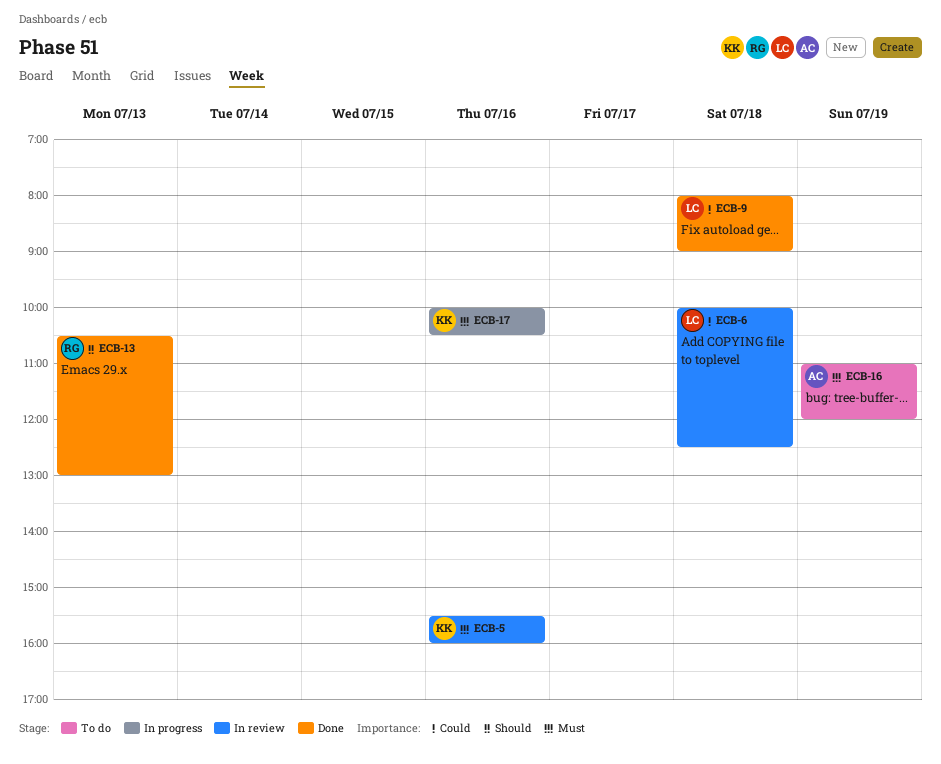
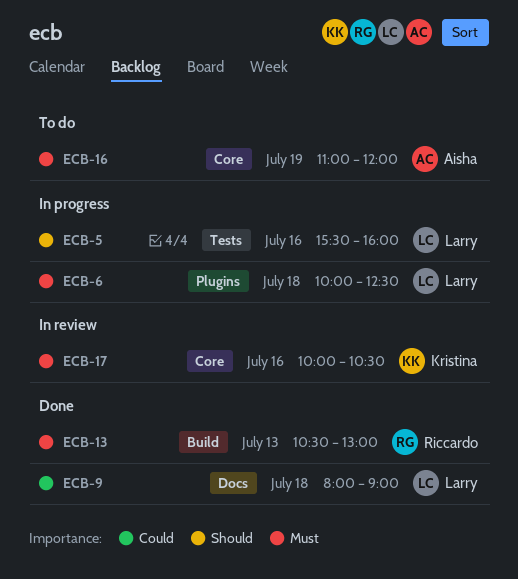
ECB-5, status: In review -> In progress
ECB-5, owner: Kristina -> Larry
ECB-5, priority: Must -> Should
ECB-6, status: In review -> In progress
ECB-6, priority: Could -> Must
ECB-13, priority: Should -> Must
ECB-17, status: In progress -> In review

